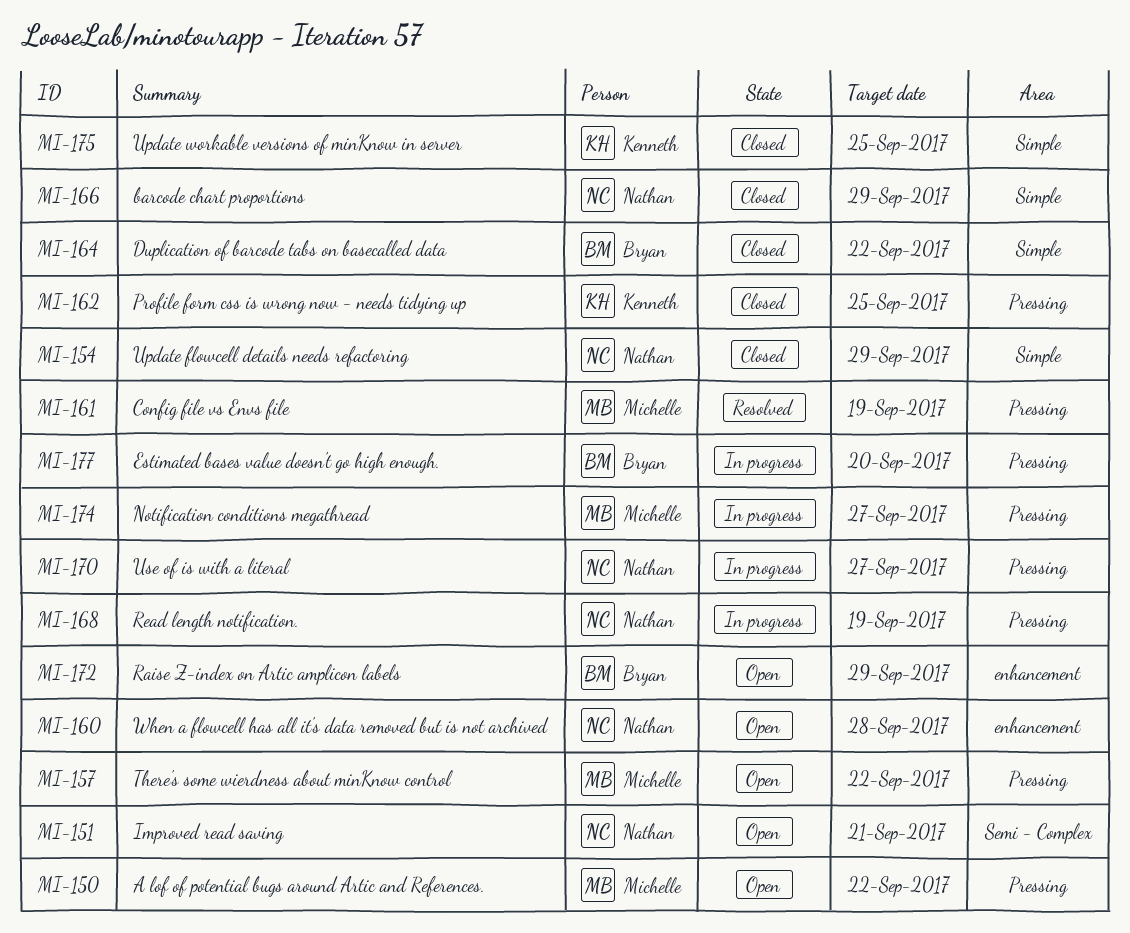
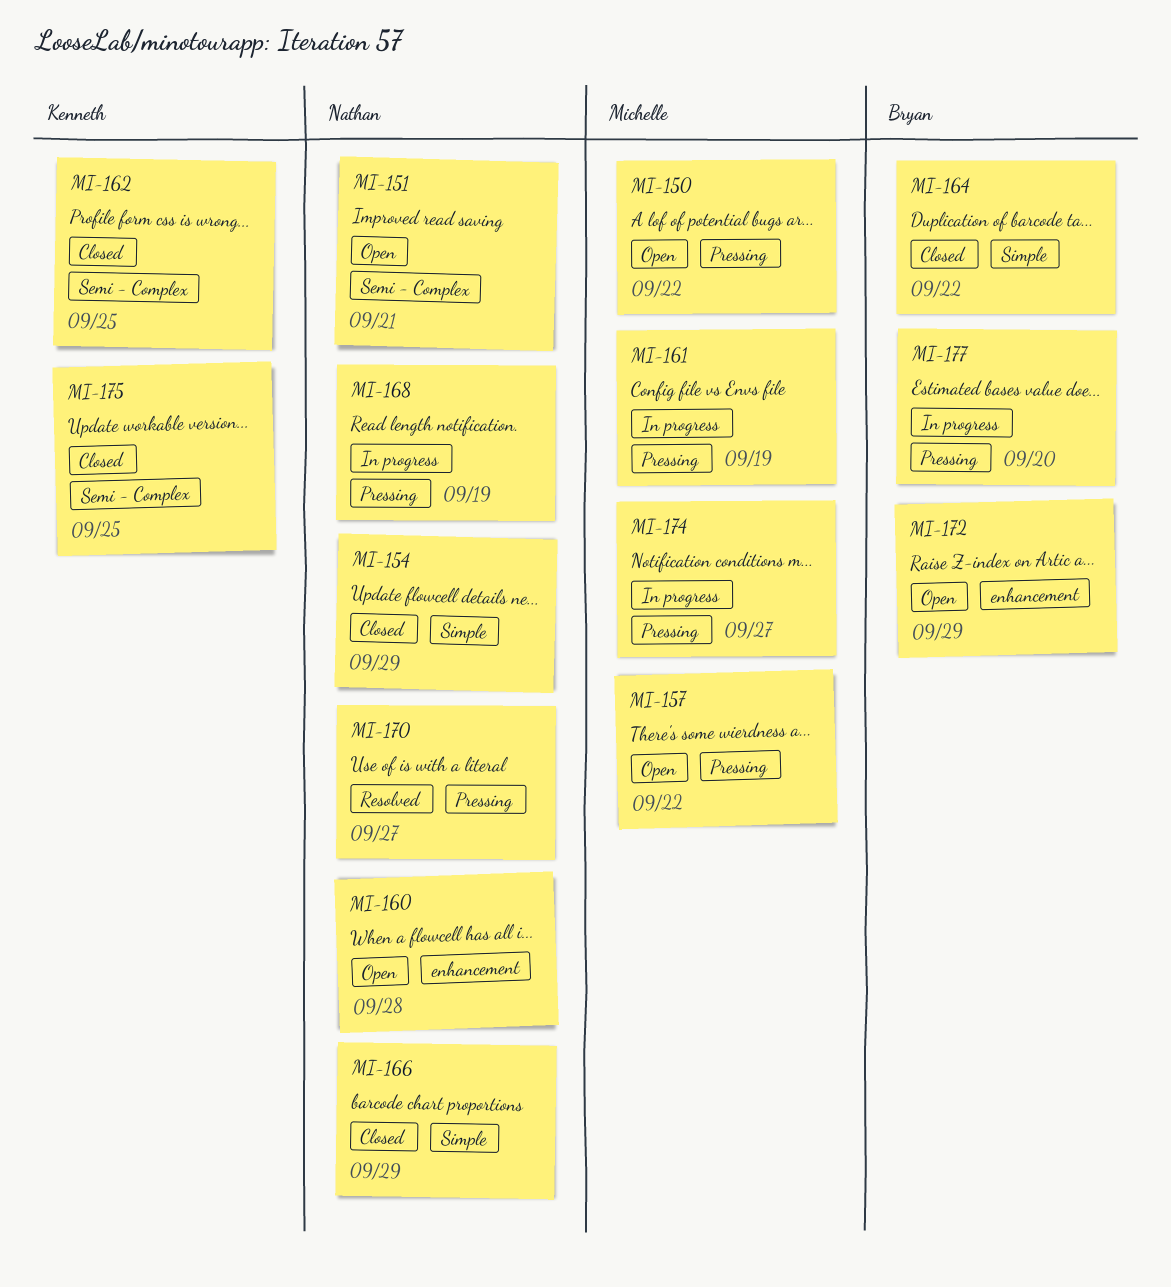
MI-161, status: Resolved -> In progress
MI-162, label: Pressing -> Semi - Complex
MI-170, status: In progress -> Resolved
MI-175, label: Simple -> Semi - Complex

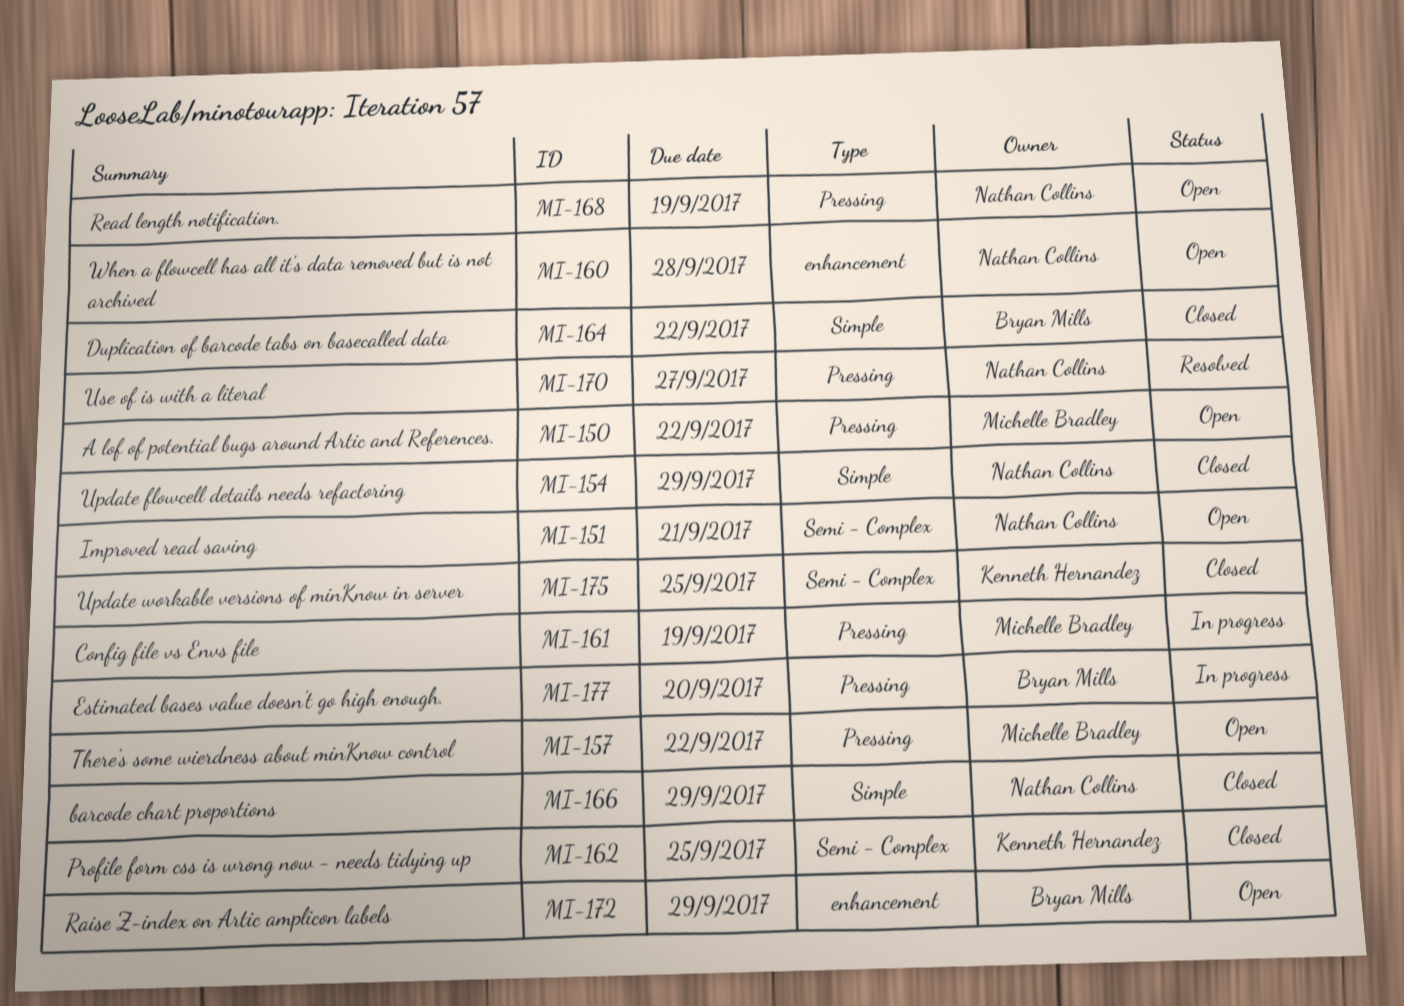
MI-168, status: In progress -> Open
MI-174: present -> none

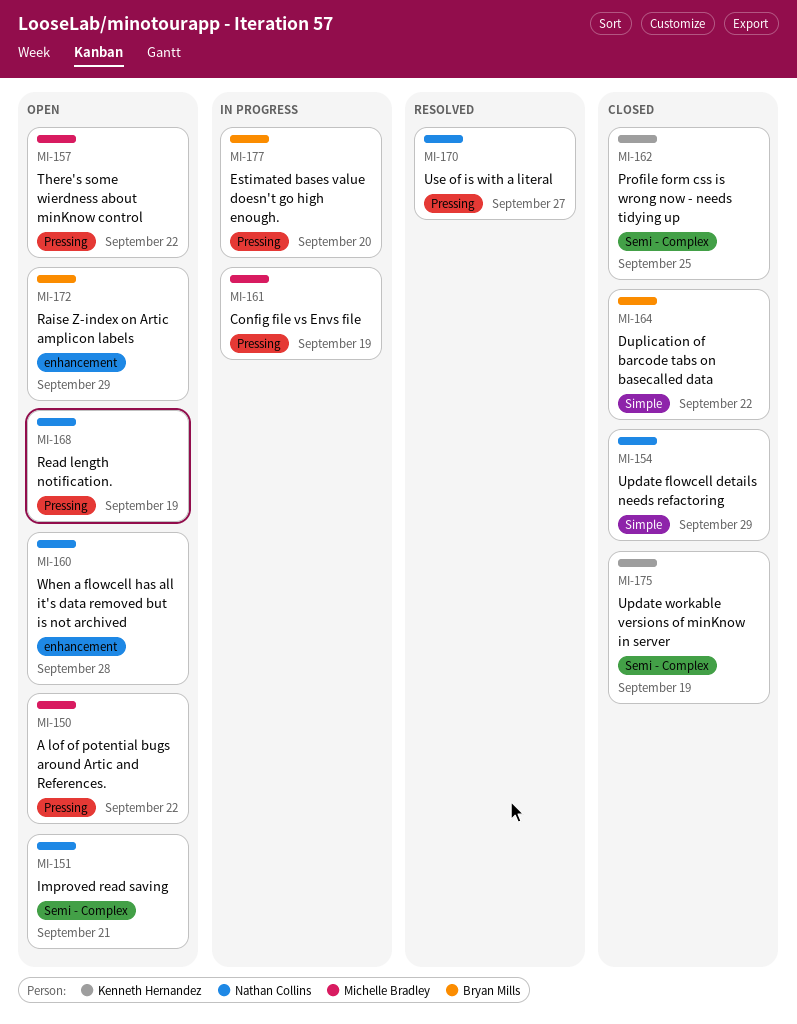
MI-166: present -> none
MI-175, due: Sep 25 -> Sep 19

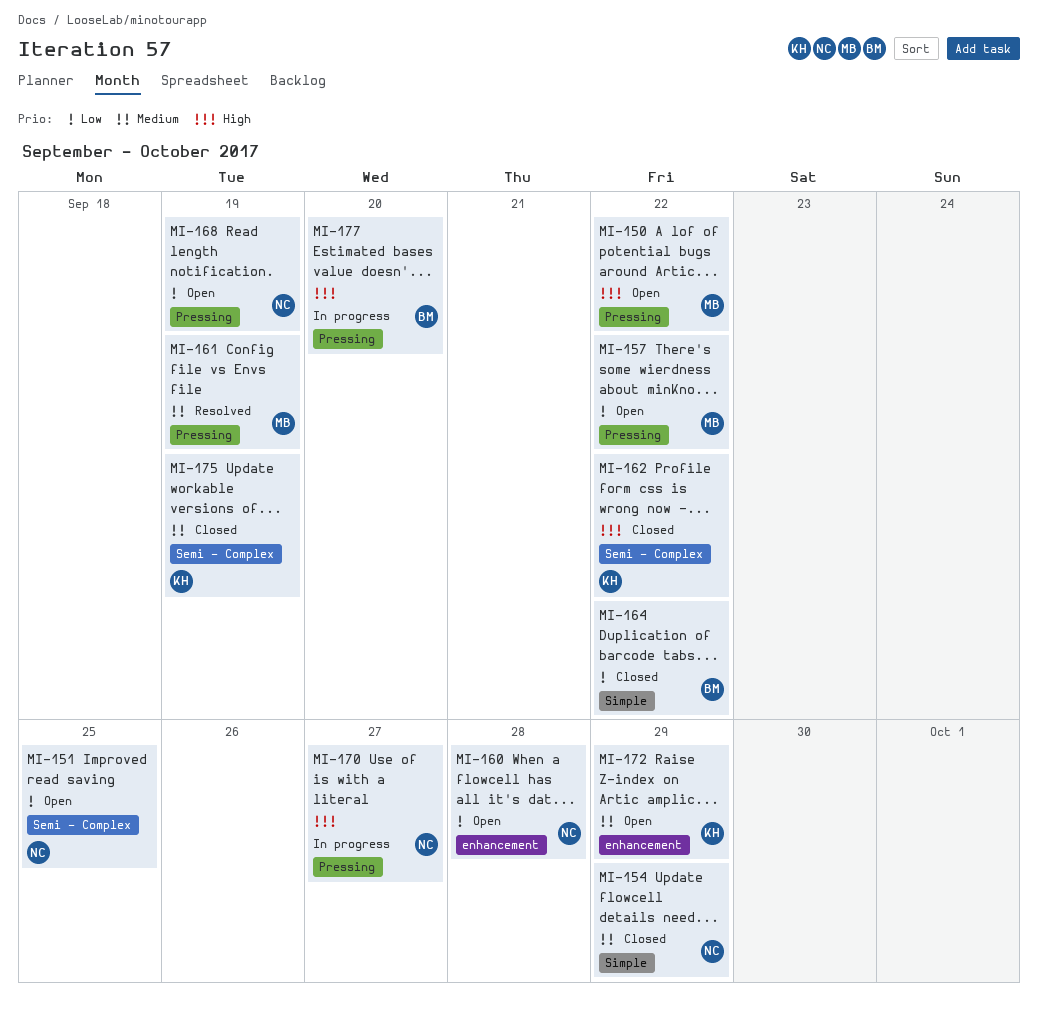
MI-151, due: Sep 21 -> Sep 25
MI-161, status: In progress -> Resolved
MI-162, due: Sep 25 -> Sep 22
MI-170, status: Resolved -> In progress
MI-172, owner: Bryan Mills -> Kenneth Hernandez

